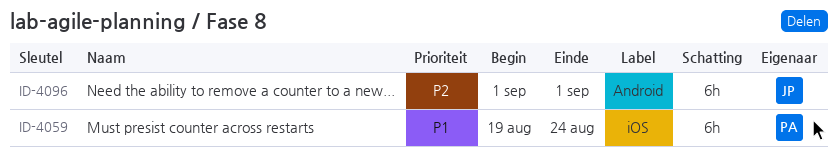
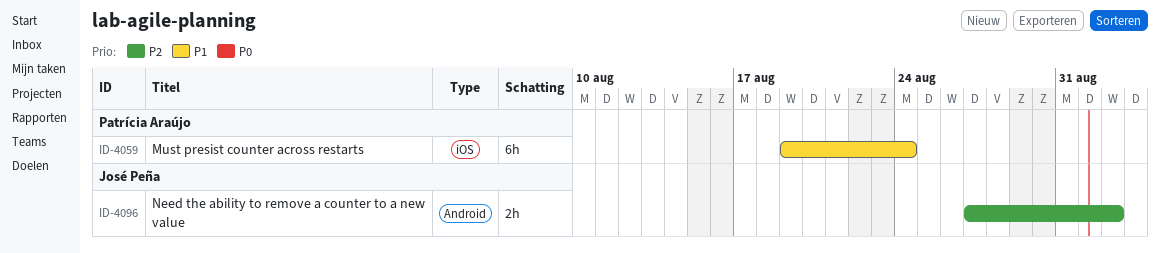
ID-4096, estimate: 6h -> 2h
ID-4096, start: Sep 1 -> Aug 27
ID-4096, due: Sep 1 -> Sep 2

